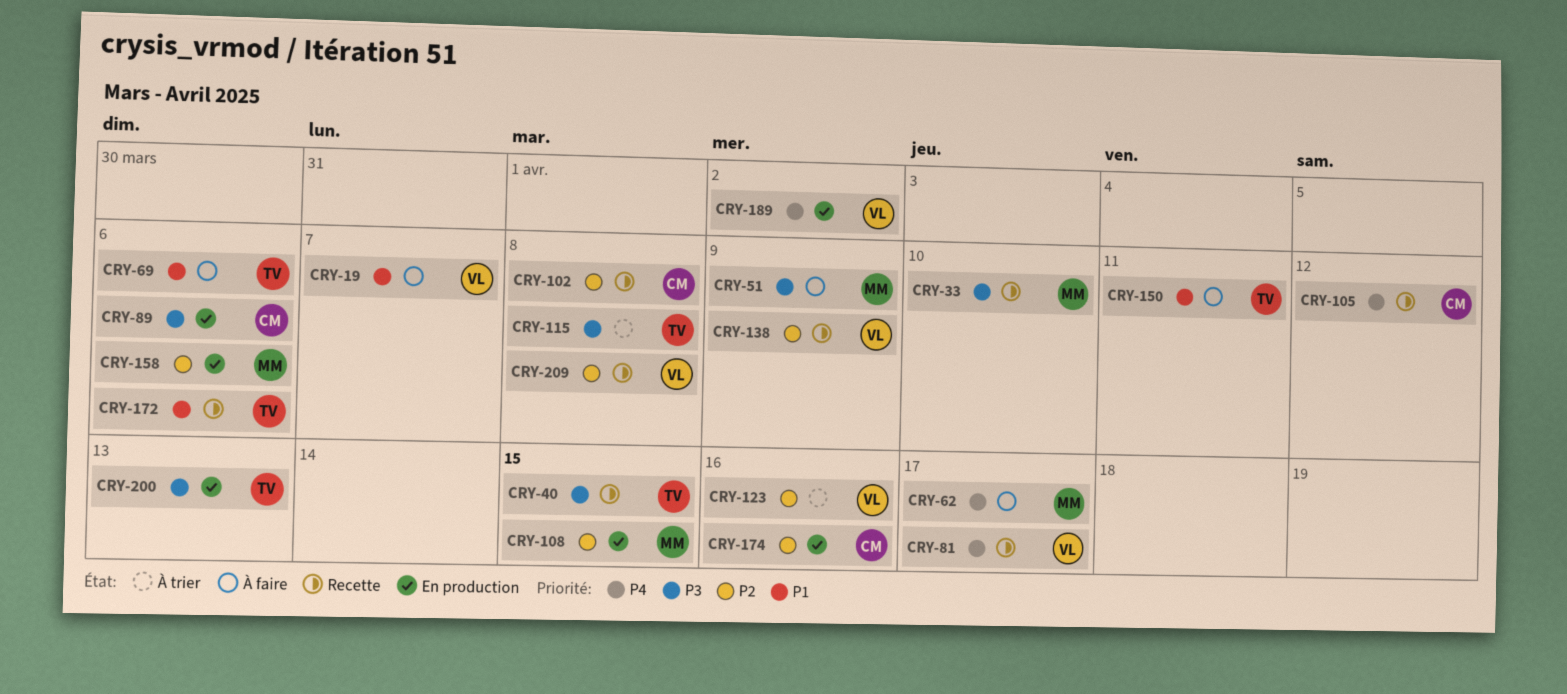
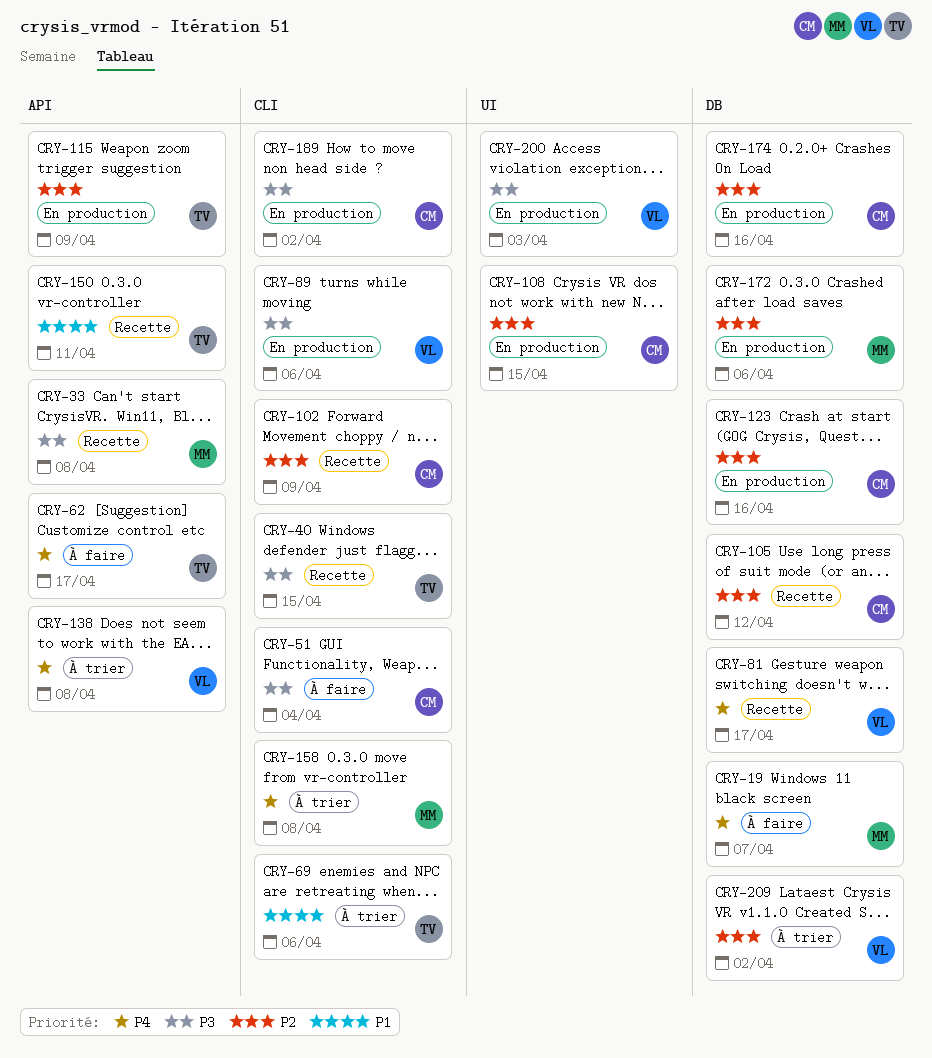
CRY-19, owner: VL -> MM
CRY-19, priority: P1 -> P4
CRY-33, due: Apr 10 -> Apr 8
CRY-51, owner: MM -> CM
CRY-51, due: Apr 9 -> Apr 4
CRY-62, owner: MM -> TV
CRY-69, status: À faire -> À trier
CRY-89, owner: CM -> VL
CRY-102, due: Apr 8 -> Apr 9
CRY-105, priority: P4 -> P2
CRY-108, owner: MM -> CM
CRY-115, status: À trier -> En production
CRY-115, priority: P3 -> P2
CRY-115, due: Apr 8 -> Apr 9
CRY-123, status: À trier -> En production
CRY-123, owner: VL -> CM
CRY-138, status: Recette -> À trier
CRY-138, priority: P2 -> P4
CRY-138, due: Apr 9 -> Apr 8
CRY-150, status: À faire -> Recette
CRY-158, status: En production -> À trier
CRY-158, priority: P2 -> P4
CRY-158, due: Apr 6 -> Apr 8
CRY-172, status: Recette -> En production
CRY-172, owner: TV -> MM
CRY-172, priority: P1 -> P2
CRY-189, owner: VL -> CM
CRY-189, priority: P4 -> P3
CRY-200, owner: TV -> VL
CRY-200, due: Apr 13 -> Apr 3
CRY-209, status: Recette -> À trier
CRY-209, due: Apr 8 -> Apr 2

